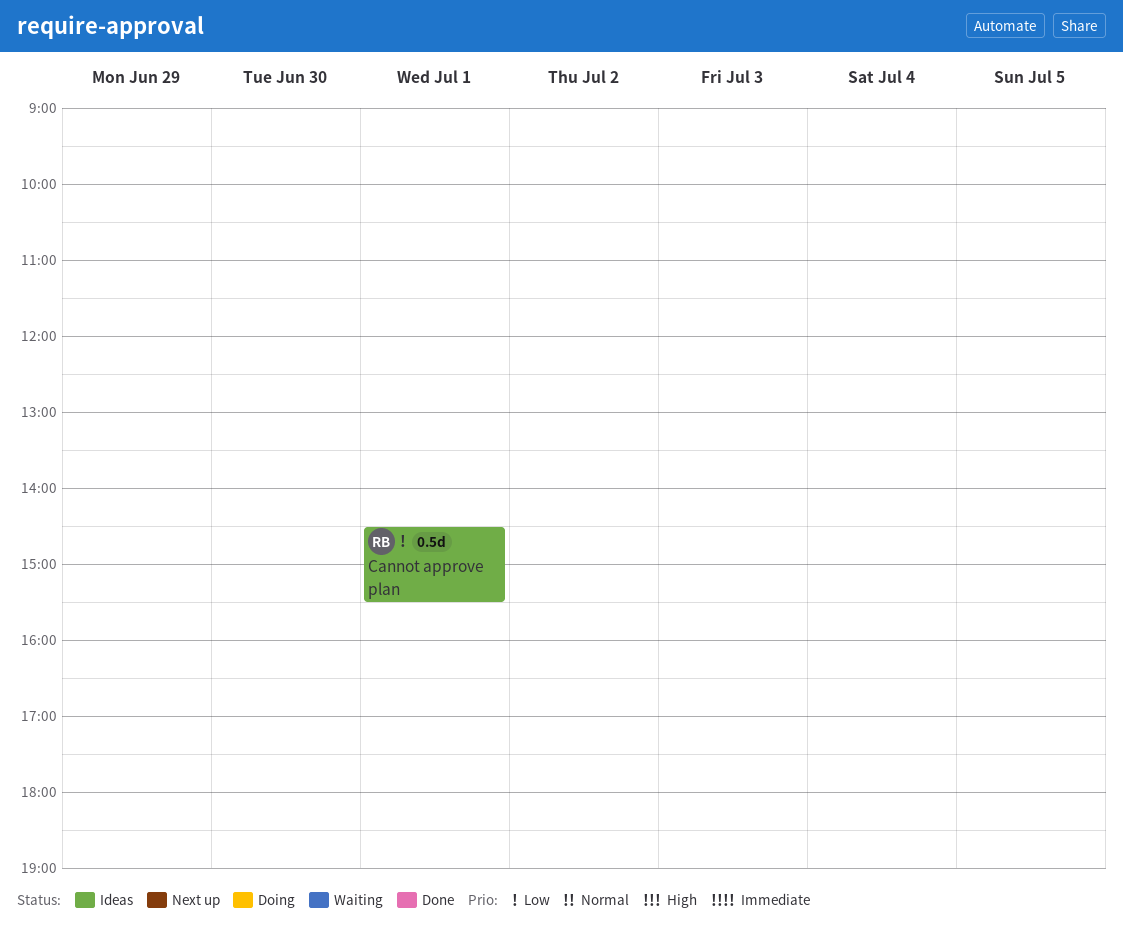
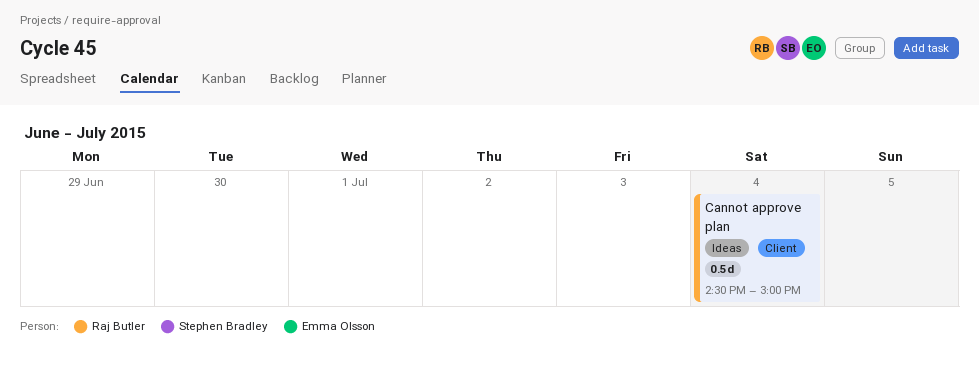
Cannot approve plan, day: Jul 1 -> Jul 4
Cannot approve plan, ends: 15:30 -> 15:00

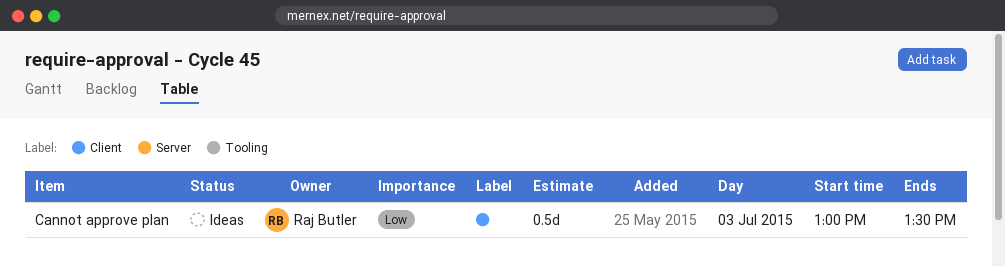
Cannot approve plan, day: Jul 4 -> Jul 3
Cannot approve plan, begins: 14:30 -> 13:00
Cannot approve plan, ends: 15:00 -> 13:30

